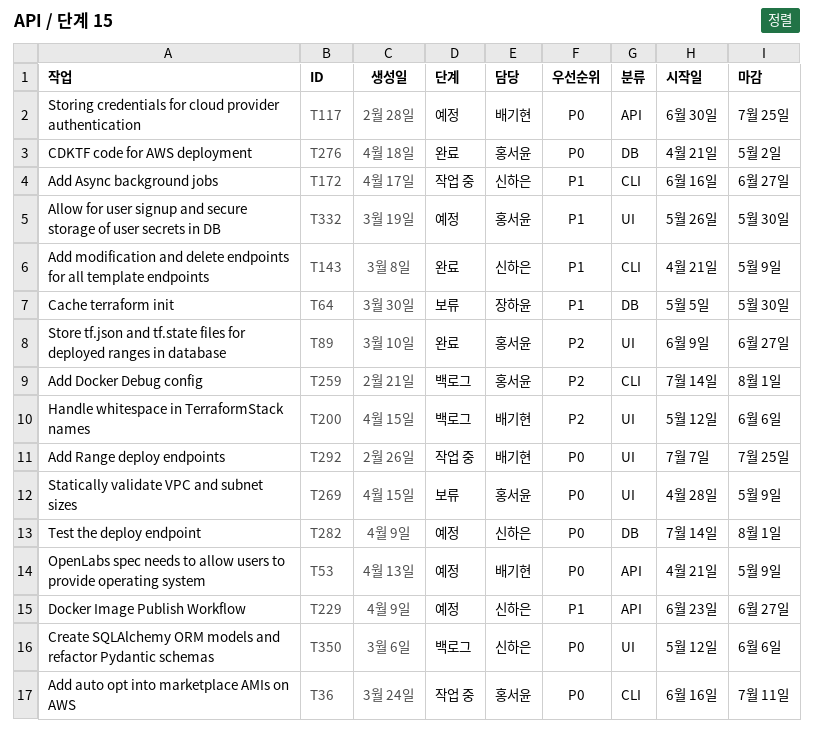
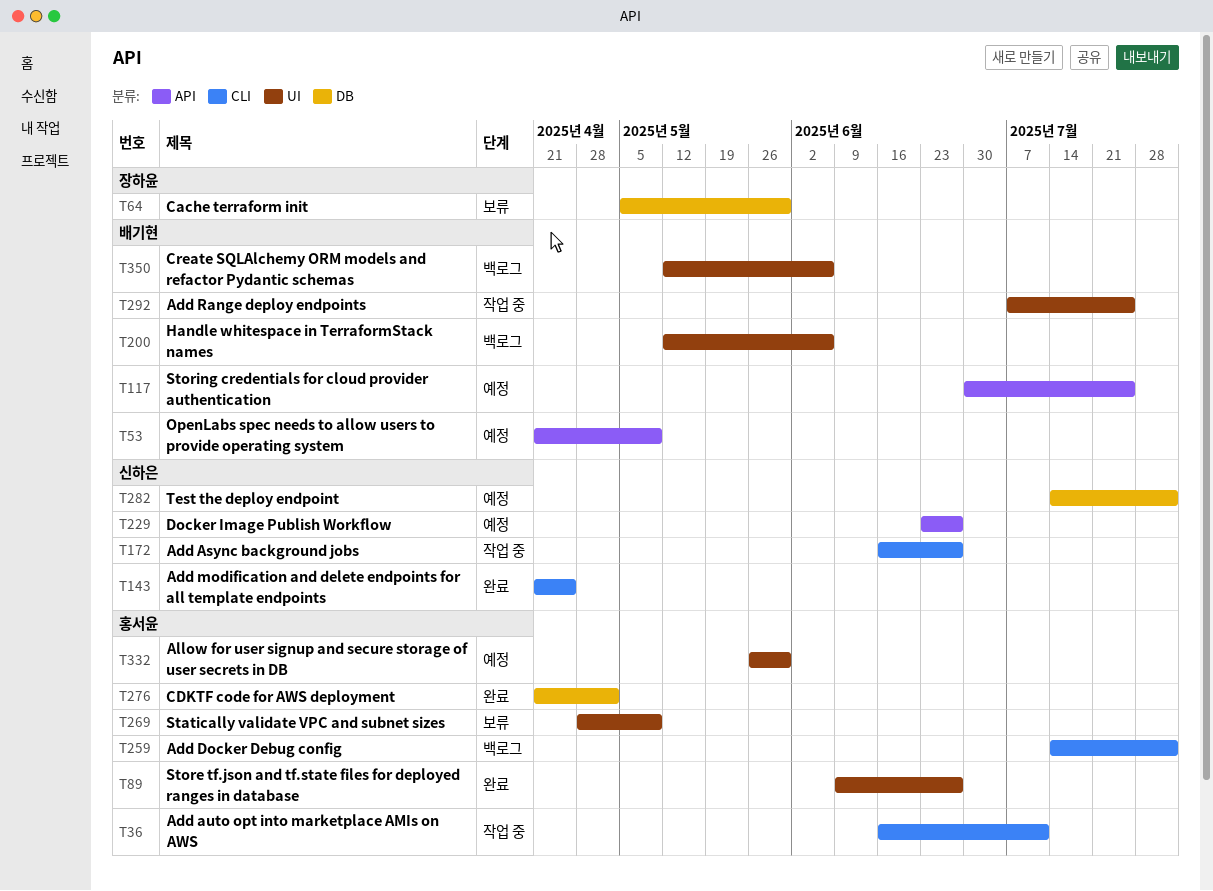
T143, due: May 9 -> Apr 25
T350, owner: 신하은 -> 배기현

